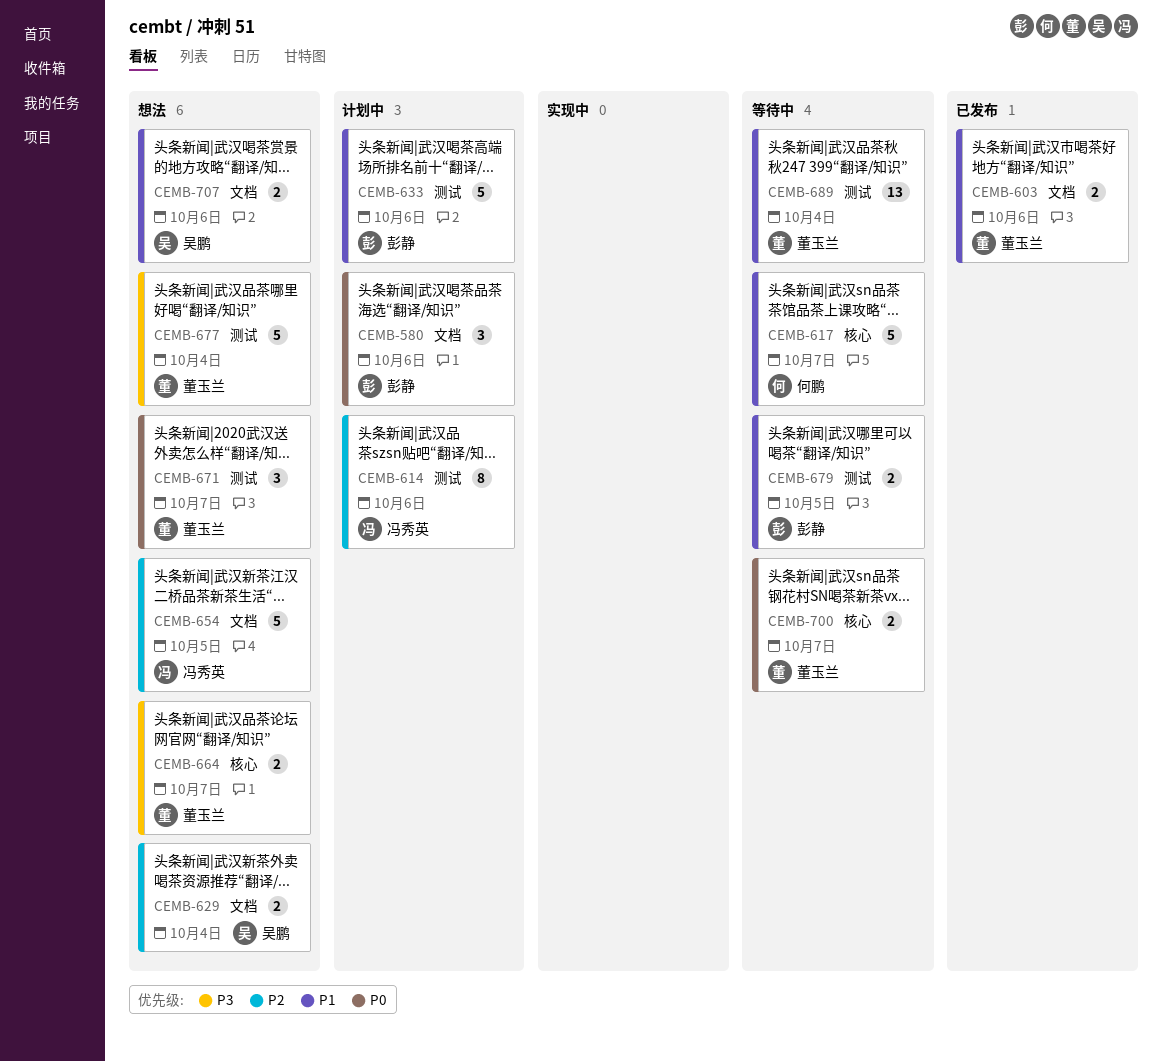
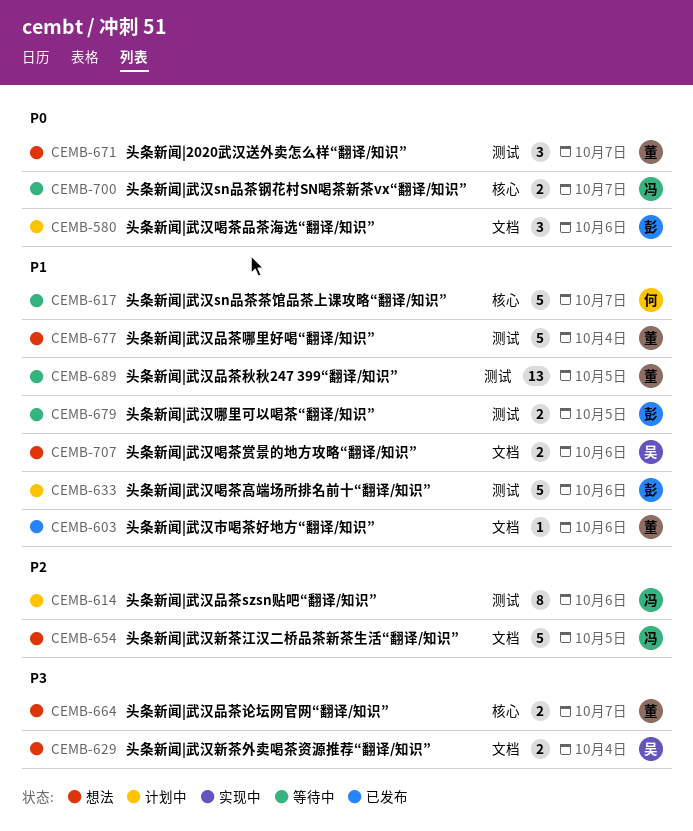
CEMB-603, estimate: 2 -> 1
CEMB-629, priority: P2 -> P3
CEMB-677, priority: P3 -> P1
CEMB-689, due: Oct 4 -> Oct 5
CEMB-700, owner: 董玉兰 -> 冯秀英

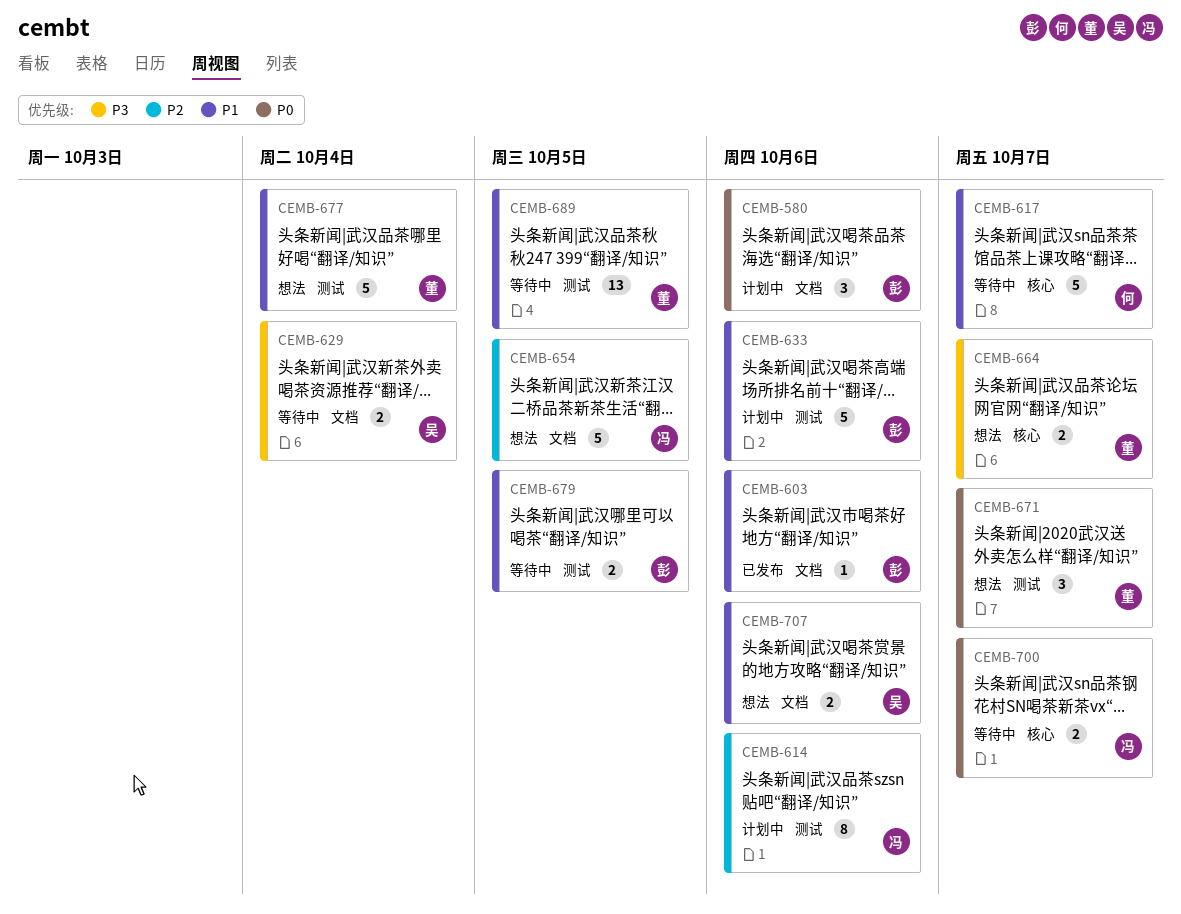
CEMB-603, owner: 董 -> 彭
CEMB-629, status: 想法 -> 等待中

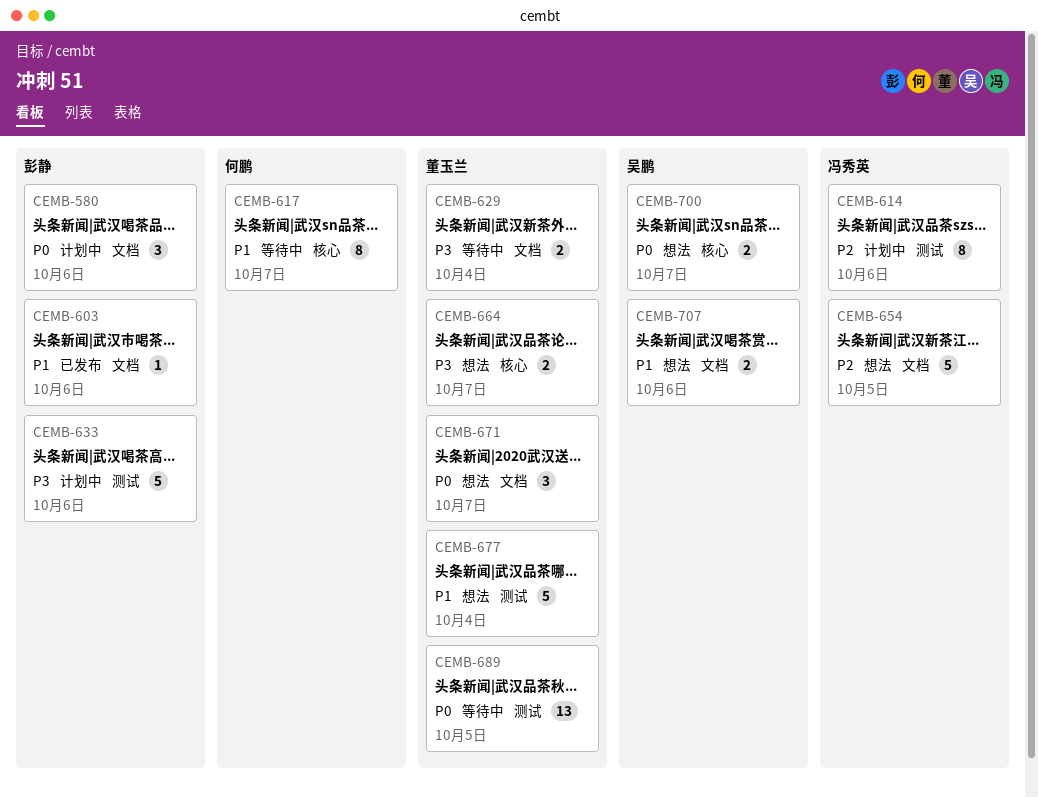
CEMB-617, estimate: 5 -> 8
CEMB-629, owner: 吴鹏 -> 董玉兰
CEMB-633, priority: P1 -> P3
CEMB-671, label: 测试 -> 文档
CEMB-679: present -> none
CEMB-689, priority: P1 -> P0
CEMB-700, status: 等待中 -> 想法
CEMB-700, owner: 冯秀英 -> 吴鹏

